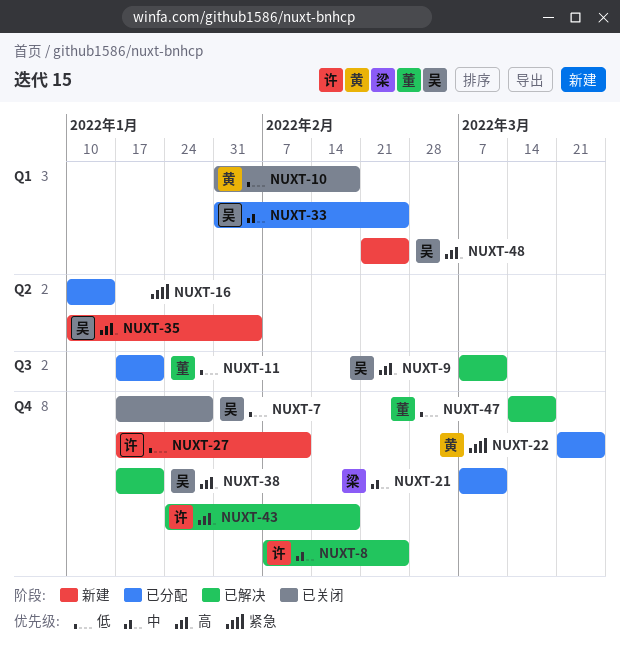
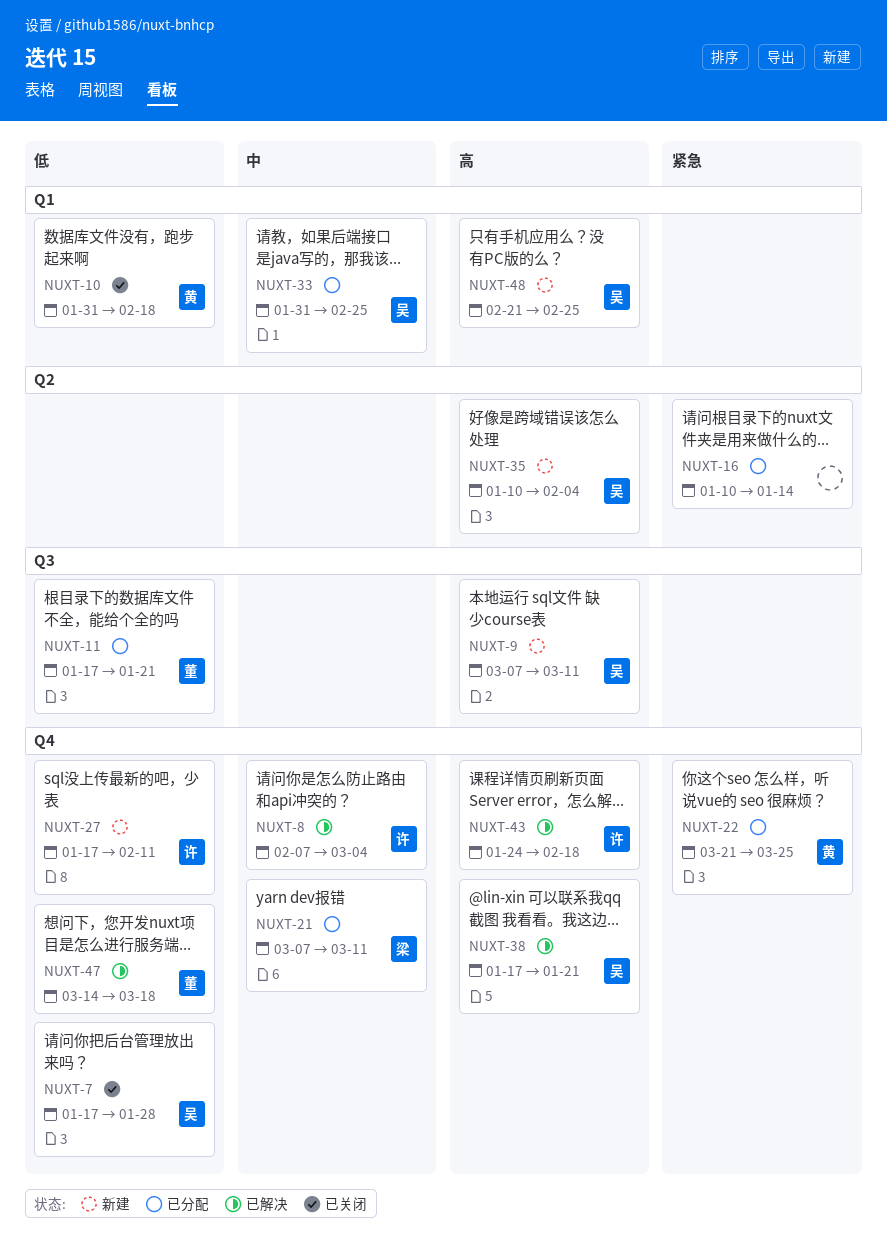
NUXT-8, due: Feb 25 -> Mar 4
NUXT-9, status: 已解决 -> 新建

